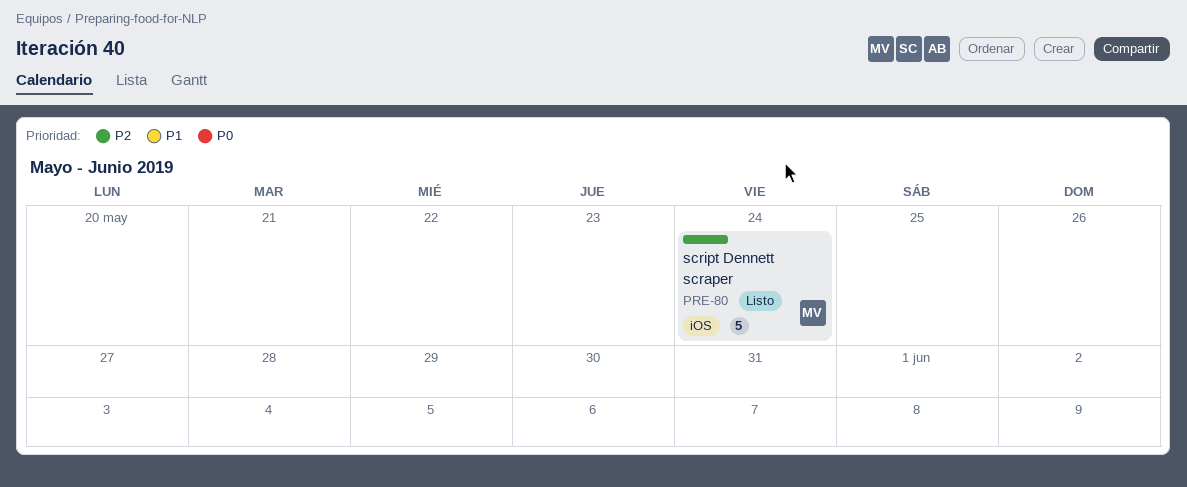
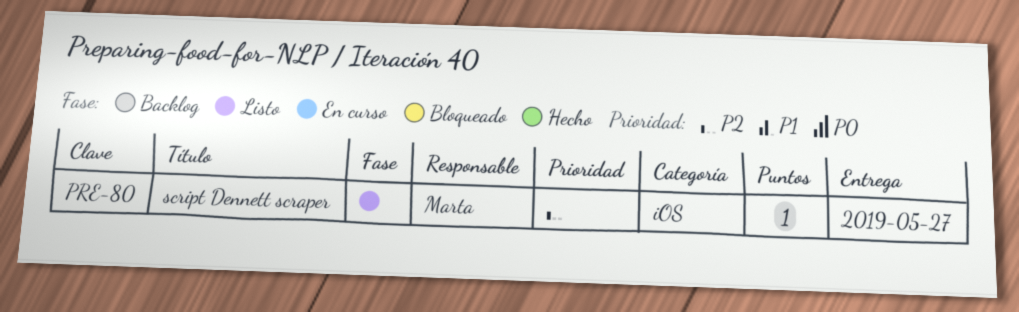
PRE-80, estimate: 5 -> 1
PRE-80, due: May 24 -> May 27

